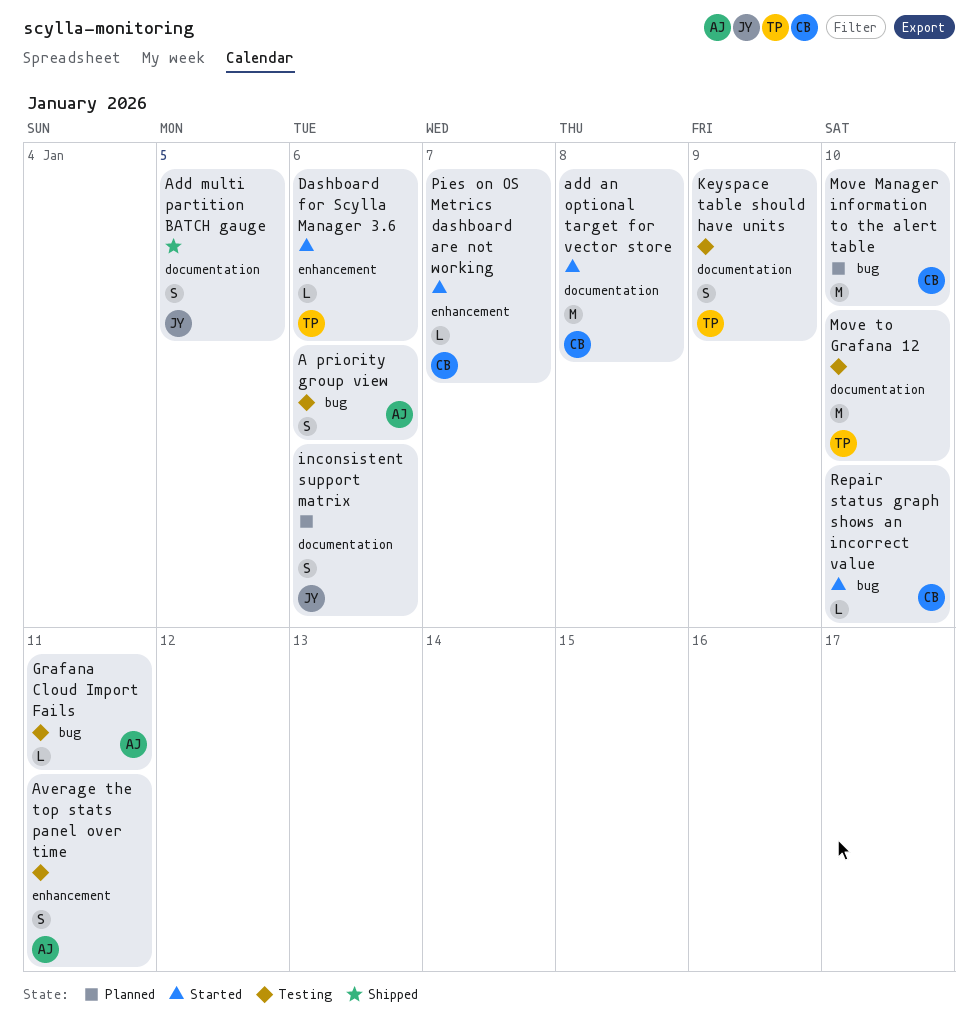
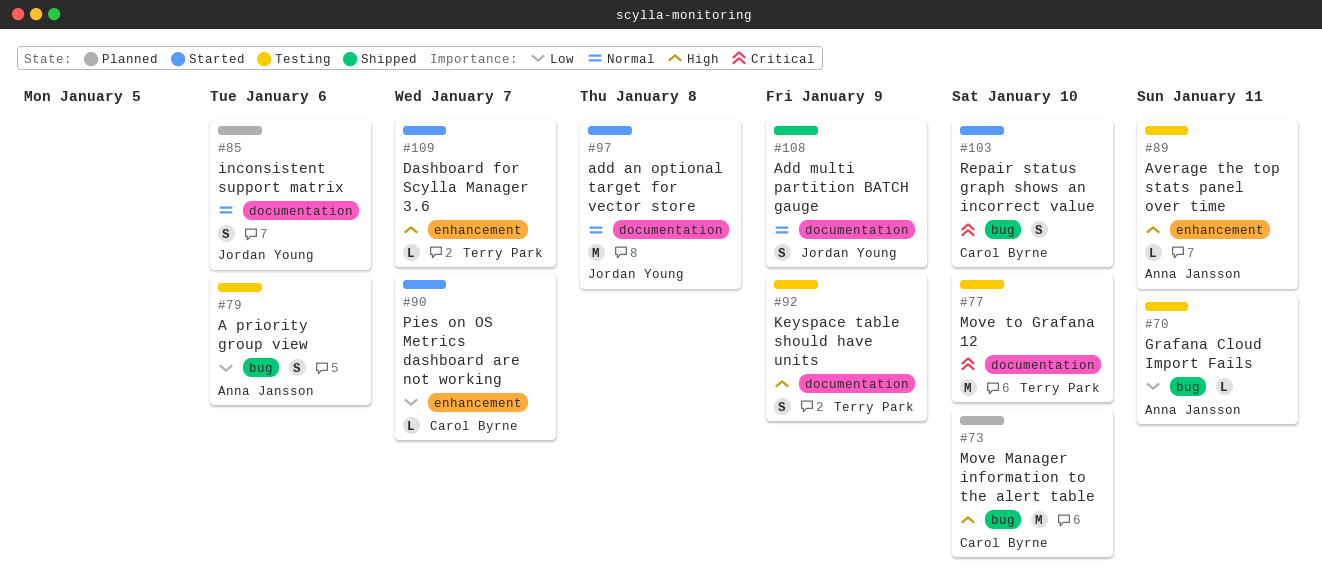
add an optional target for vector store, owner: Carol Byrne -> Jordan Young
Add multi partition BATCH gauge, due: Jan 5 -> Jan 9
Average the top stats panel over time, estimate: S -> L
Dashboard for Scylla Manager 3.6, due: Jan 6 -> Jan 7
Repair status graph shows an incorrect value, estimate: L -> S

